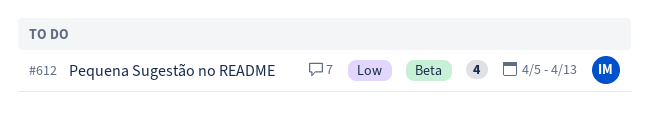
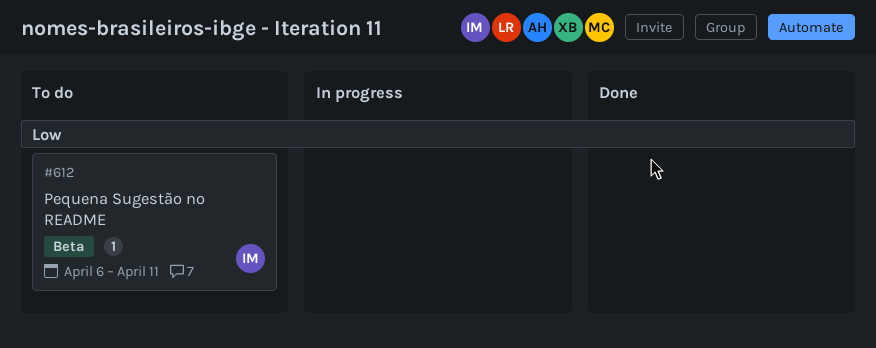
#612, estimate: 4 -> 1
#612, start: Apr 5 -> Apr 6
#612, due: Apr 13 -> Apr 11

